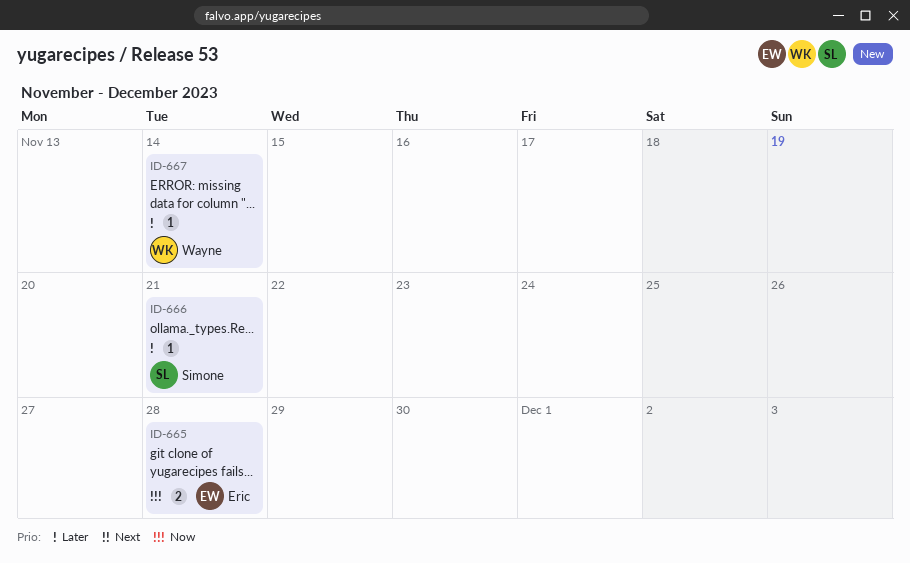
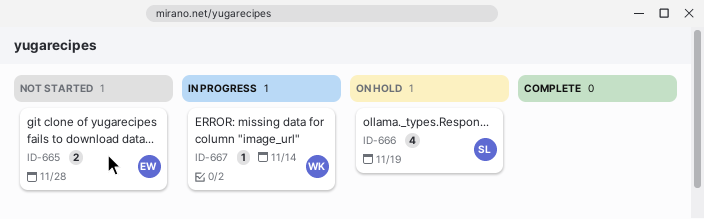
ID-666, estimate: 1 -> 4
ID-666, due: Nov 21 -> Nov 19

